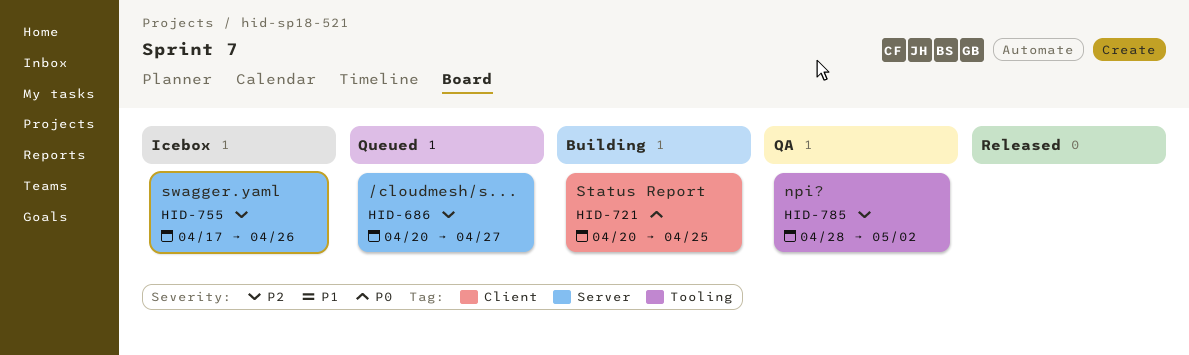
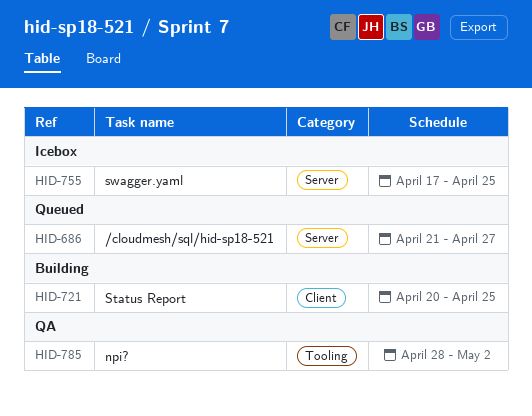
HID-686, start: Apr 20 -> Apr 21
HID-755, due: Apr 26 -> Apr 25

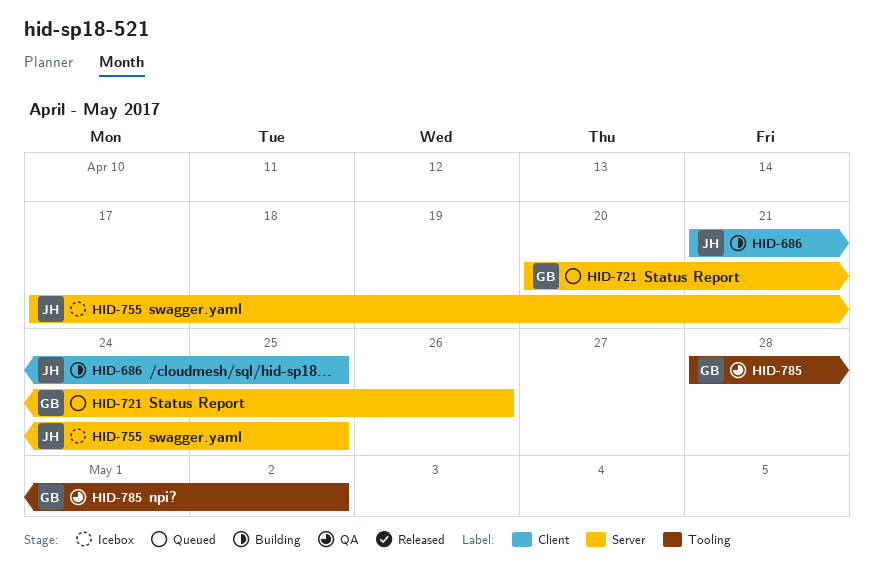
HID-686, status: Queued -> Building
HID-686, label: Server -> Client
HID-686, due: Apr 27 -> Apr 25
HID-721, status: Building -> Queued
HID-721, label: Client -> Server
HID-721, due: Apr 25 -> Apr 26

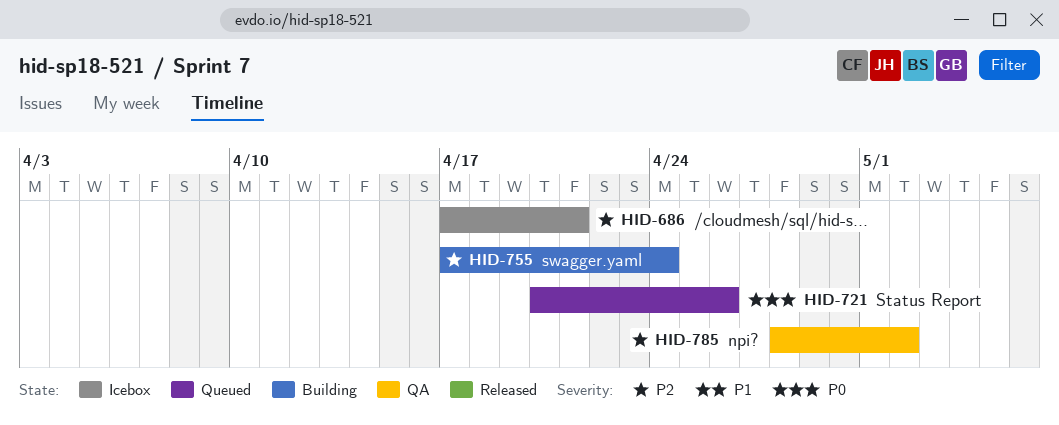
HID-686, status: Building -> Icebox
HID-686, start: Apr 21 -> Apr 17
HID-686, due: Apr 25 -> Apr 21
HID-755, status: Icebox -> Building
HID-755, due: Apr 25 -> Apr 24

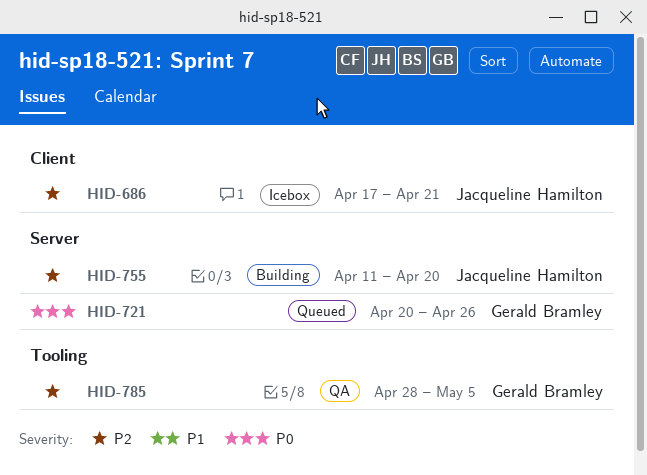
HID-755, start: Apr 17 -> Apr 11
HID-755, due: Apr 24 -> Apr 20
HID-785, due: May 2 -> May 5

